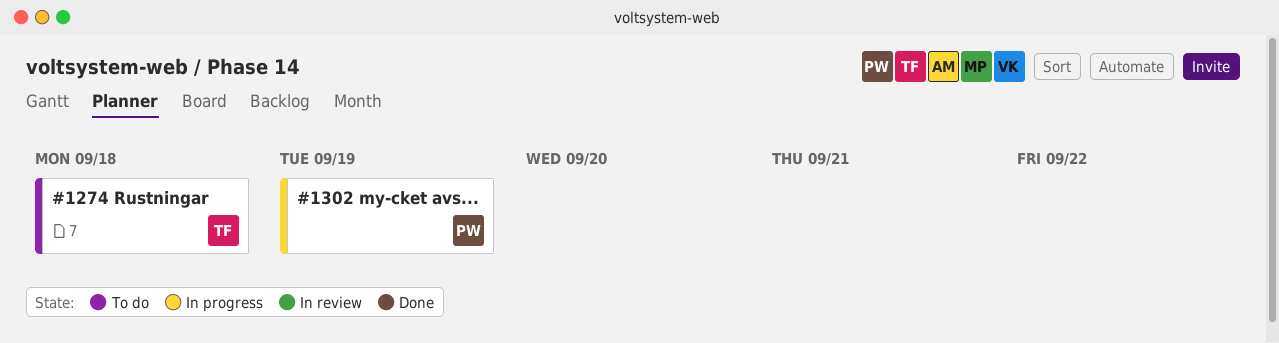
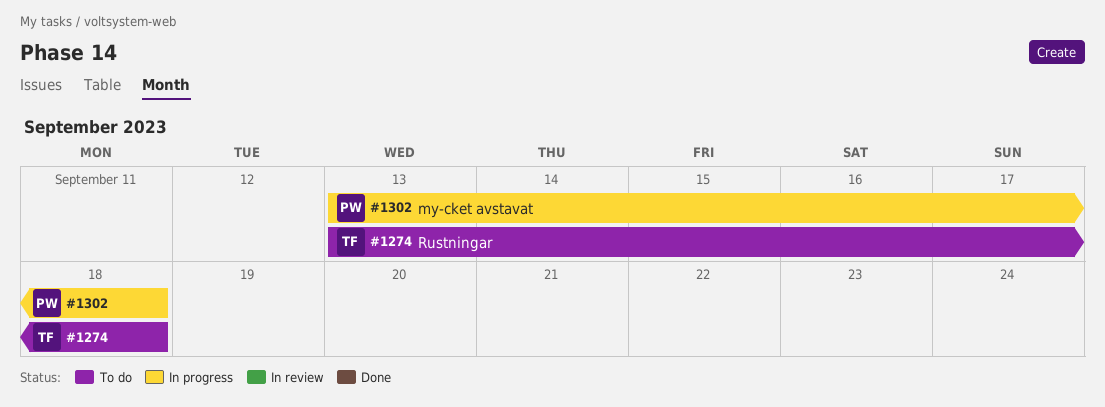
#1302, due: Sep 19 -> Sep 18

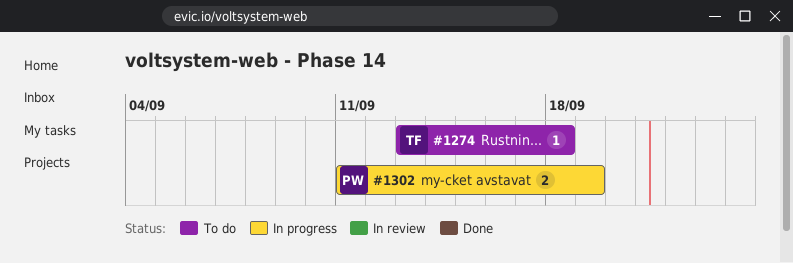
#1302, start: Sep 13 -> Sep 11
#1302, due: Sep 18 -> Sep 19

